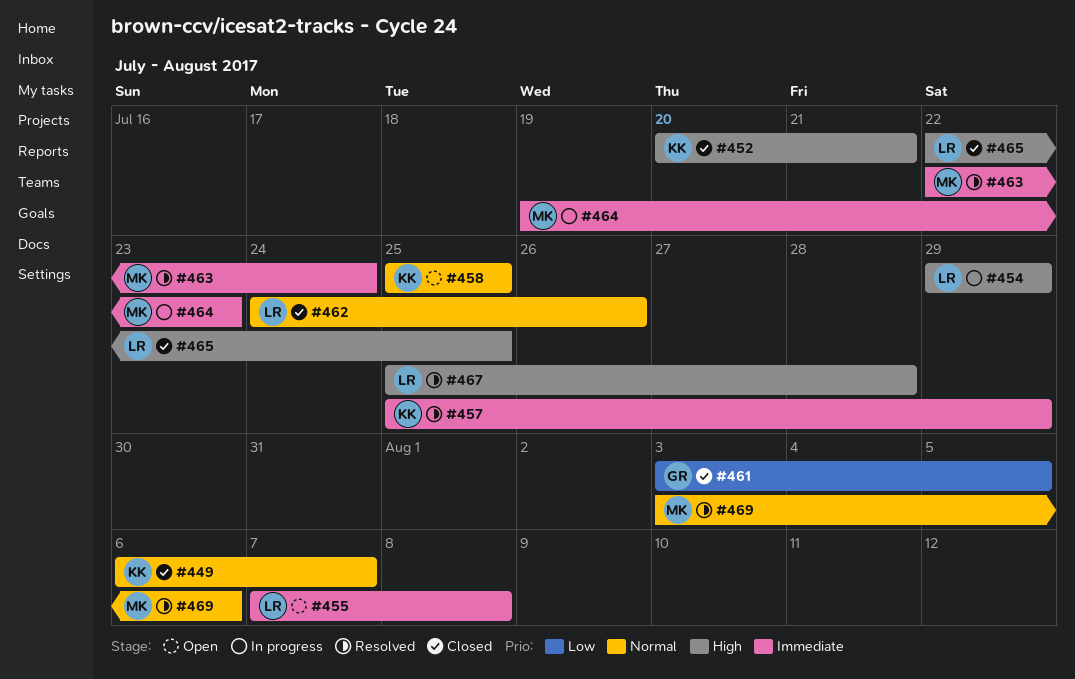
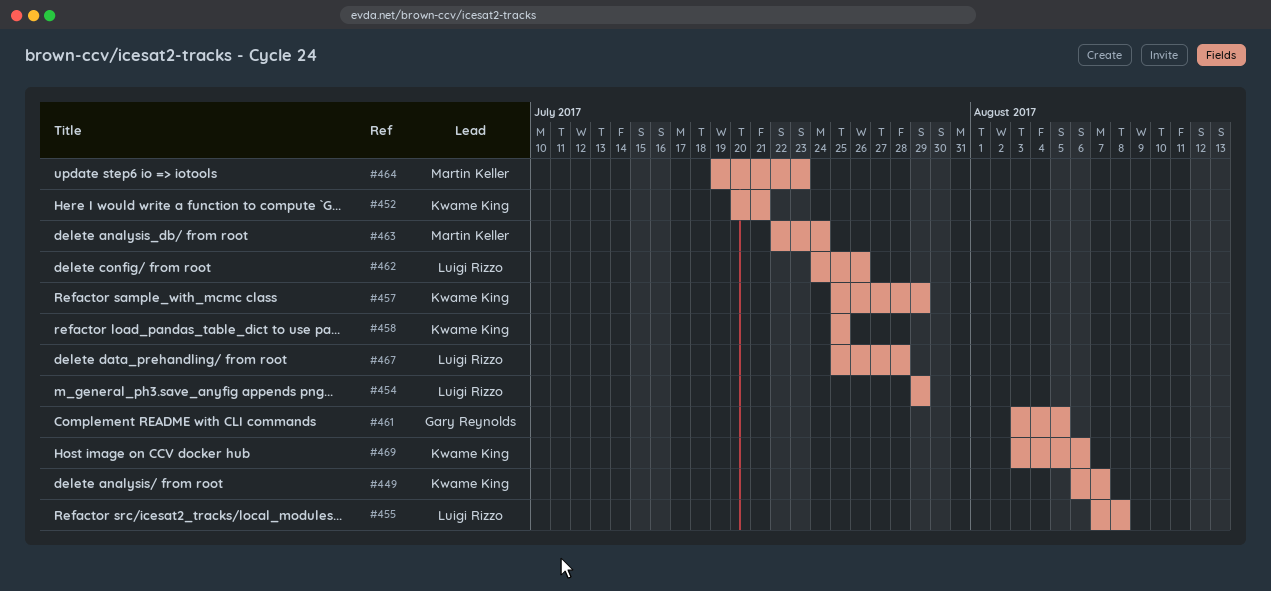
#465: present -> none
#469, owner: Martin Keller -> Kwame King

